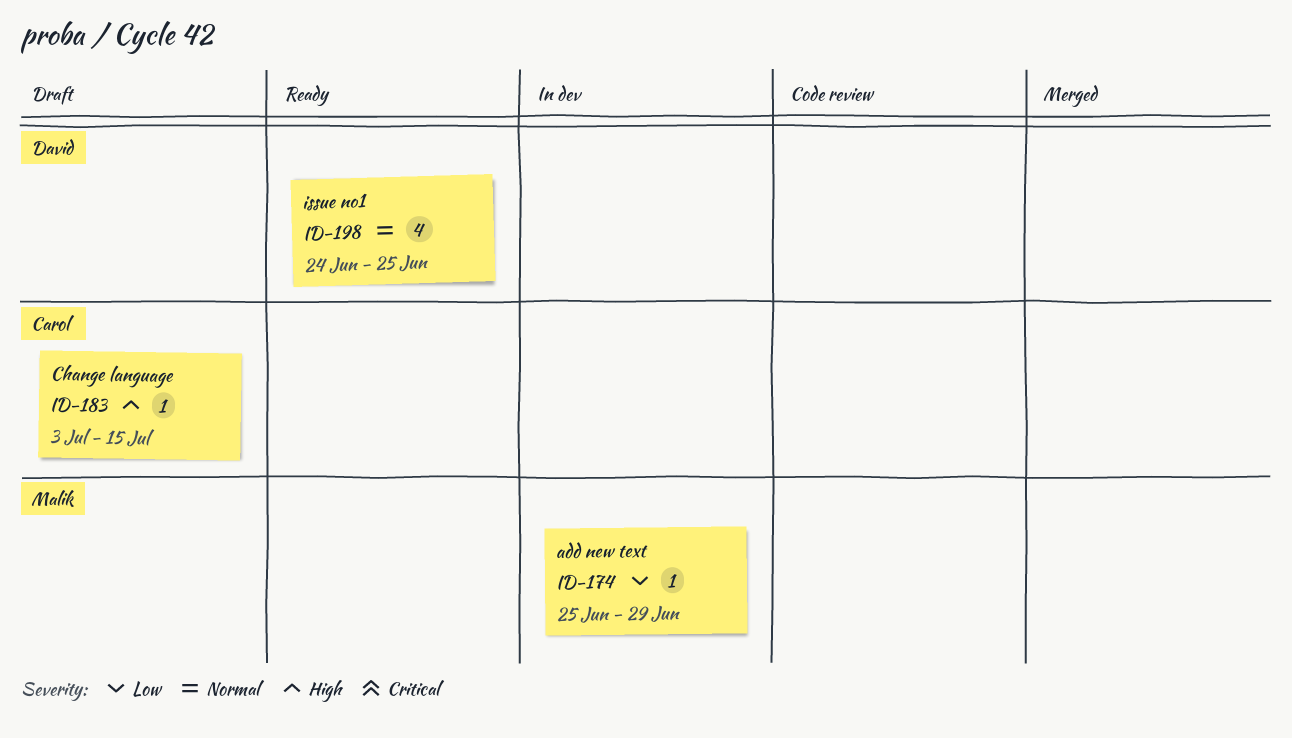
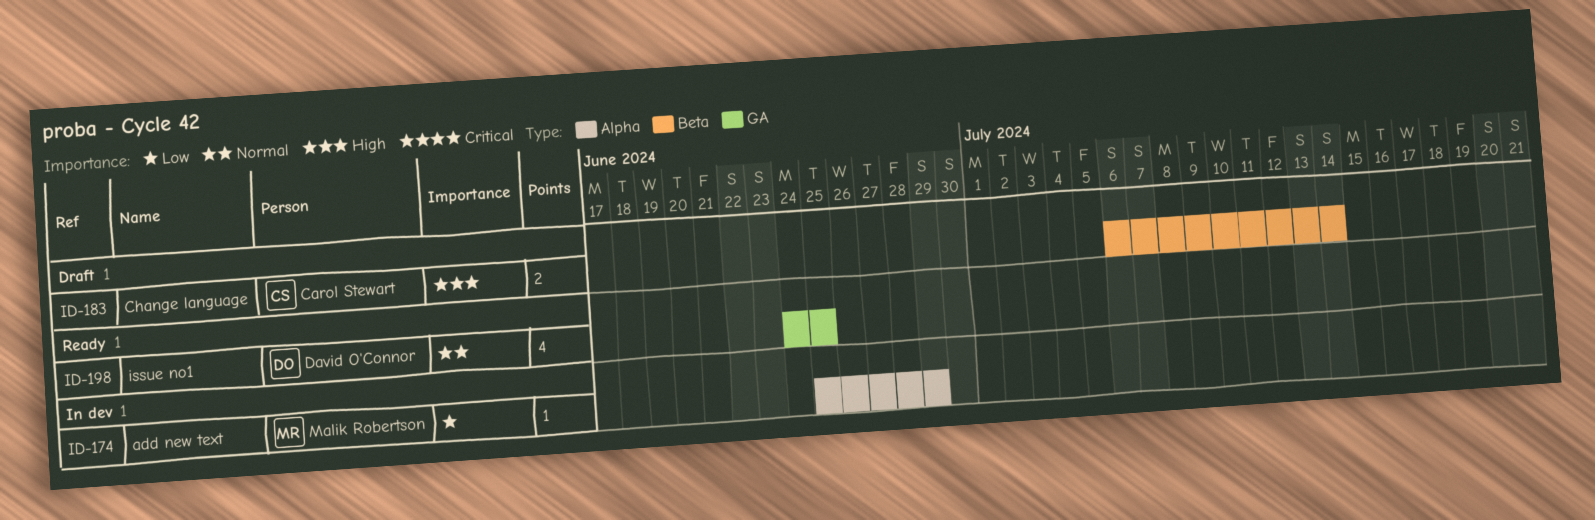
ID-183, estimate: 1 -> 2
ID-183, start: Jul 3 -> Jul 6
ID-183, due: Jul 15 -> Jul 14

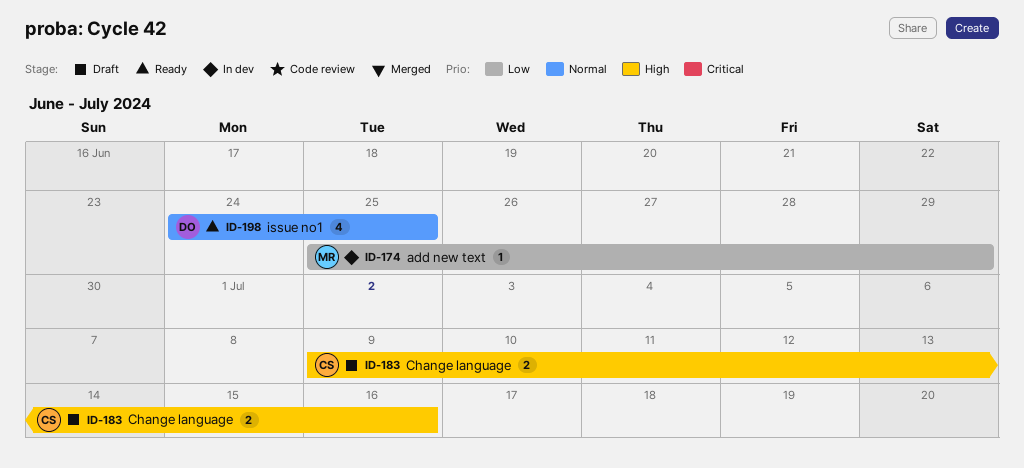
ID-183, start: Jul 6 -> Jul 9
ID-183, due: Jul 14 -> Jul 16

